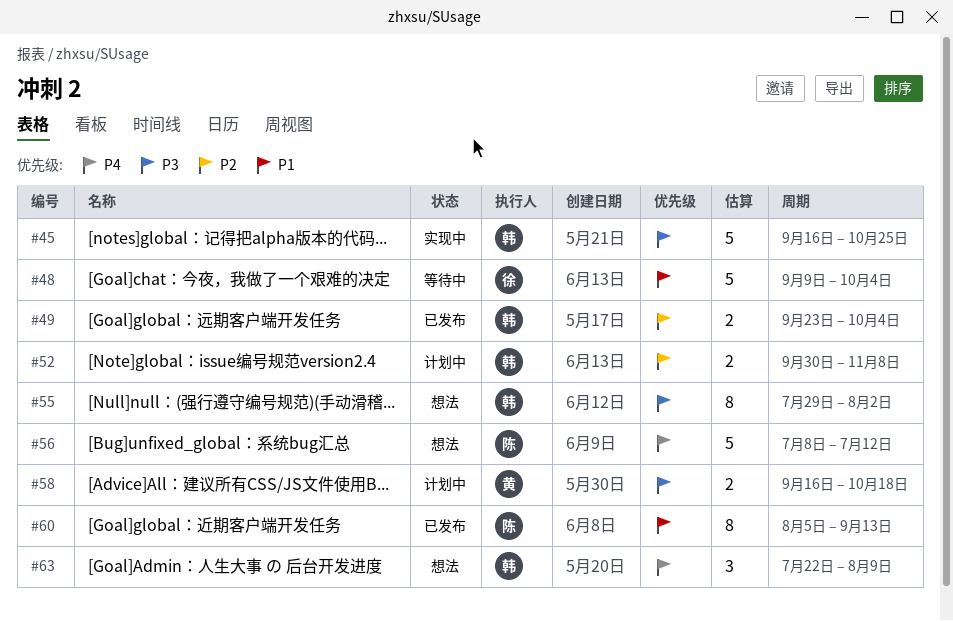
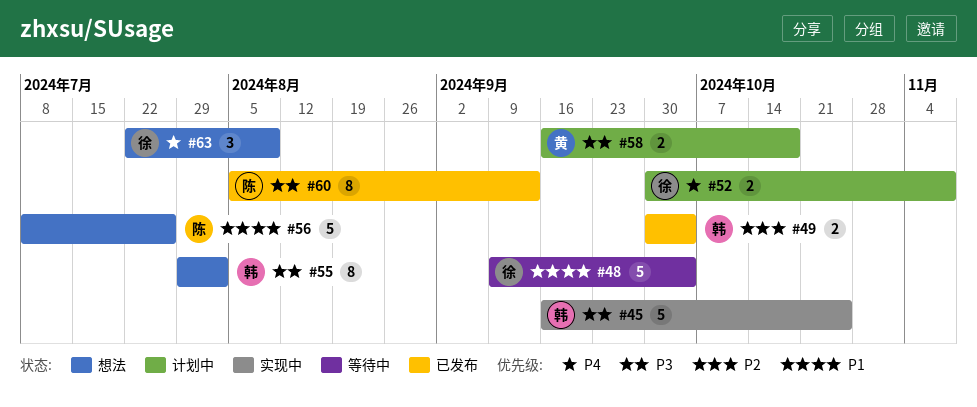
#49, start: Sep 23 -> Sep 30
#52, owner: 韩 -> 徐
#52, priority: P2 -> P4
#56, priority: P4 -> P1
#56, due: Jul 12 -> Jul 26
#60, priority: P1 -> P3
#63, owner: 韩 -> 徐

